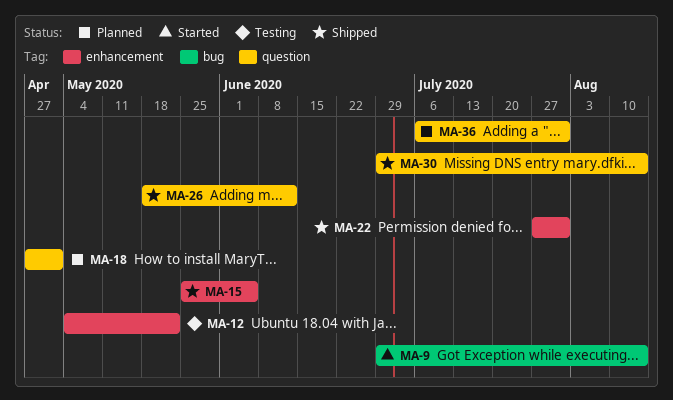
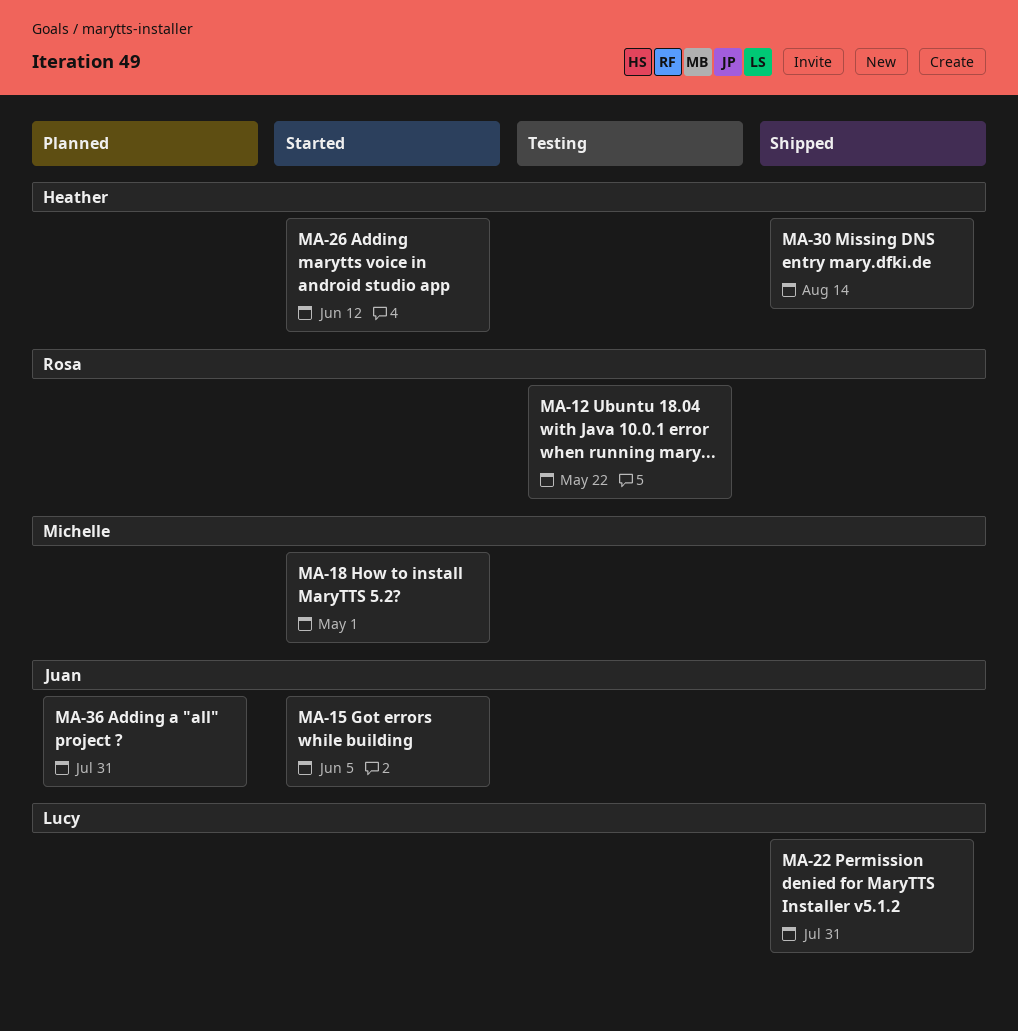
MA-9: present -> none
MA-15, status: Shipped -> Started
MA-18, status: Planned -> Started
MA-26, status: Shipped -> Started

